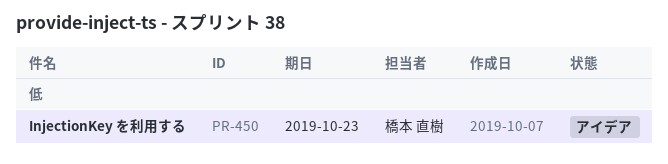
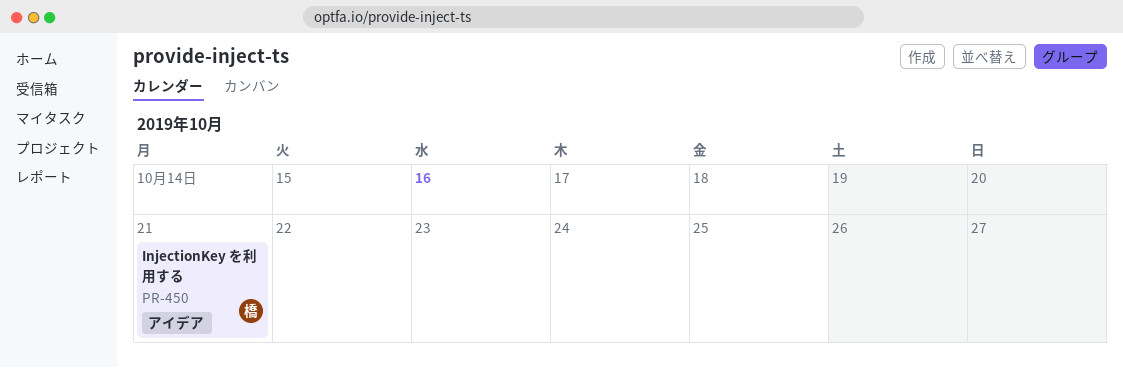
PR-450, due: Oct 23 -> Oct 21

